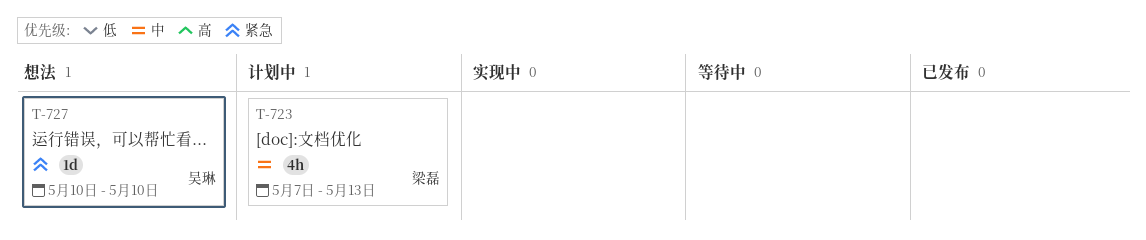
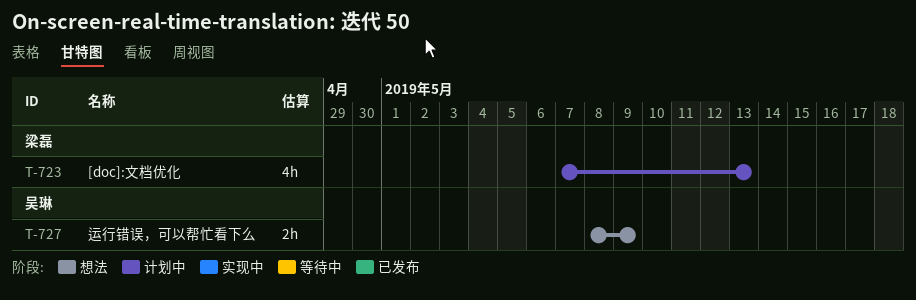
T-727, estimate: 1d -> 2h
T-727, start: May 10 -> May 8
T-727, due: May 10 -> May 9

